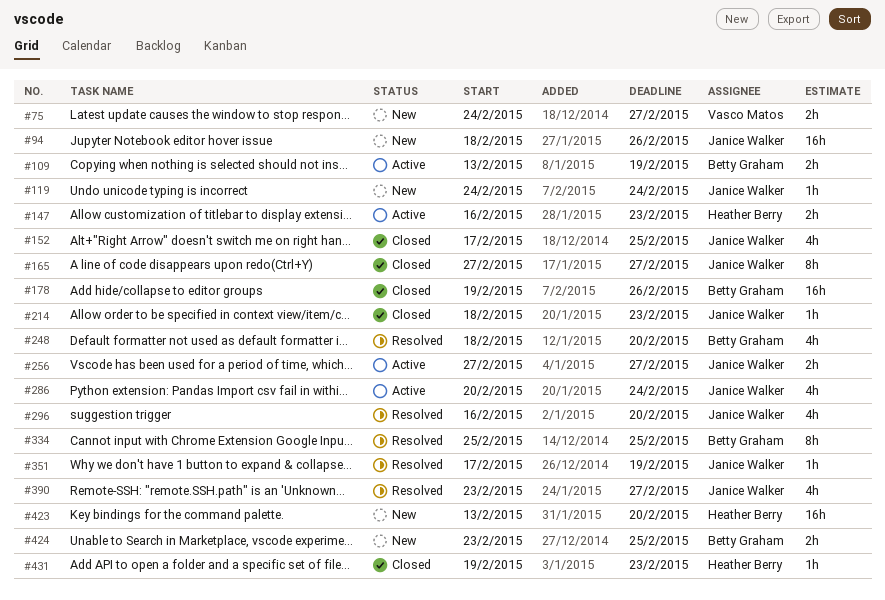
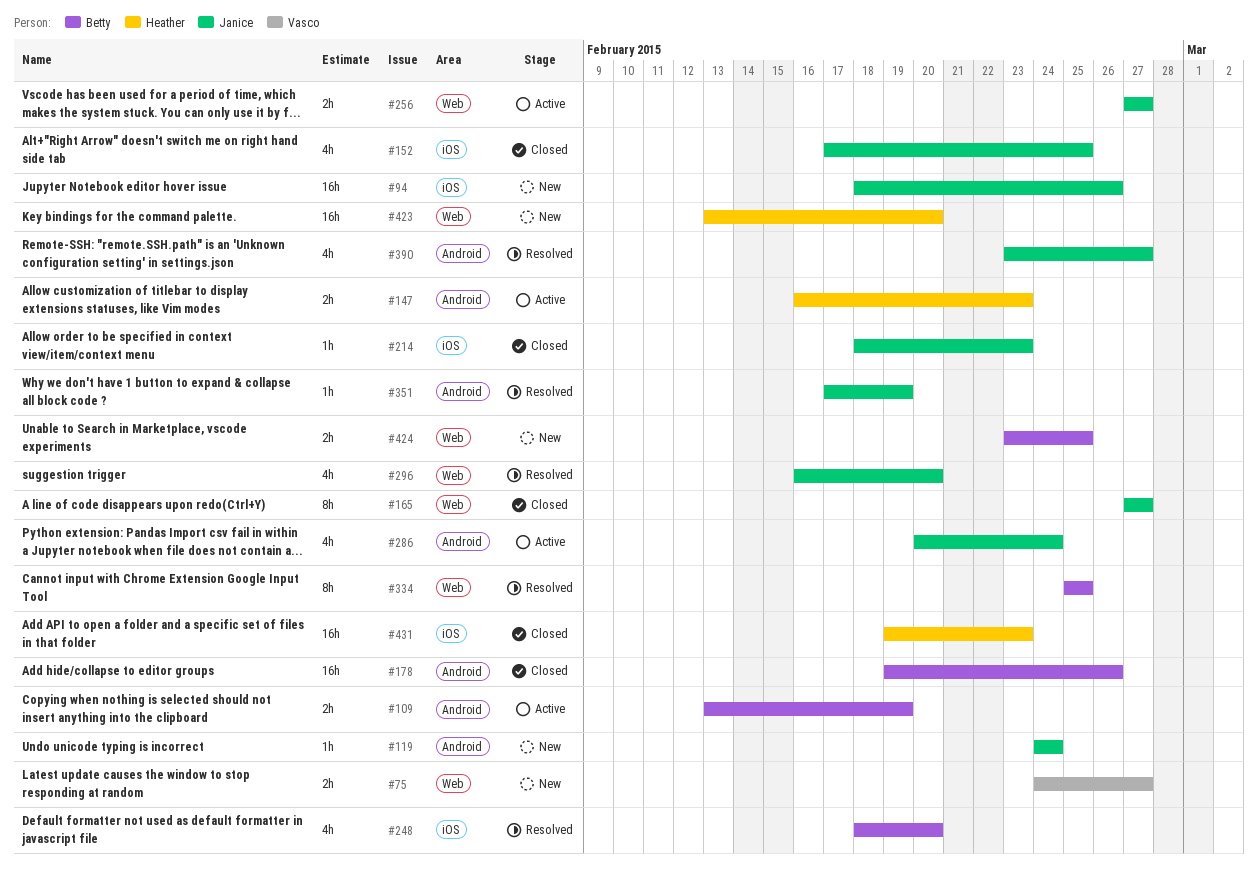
#431, estimate: 1h -> 16h

